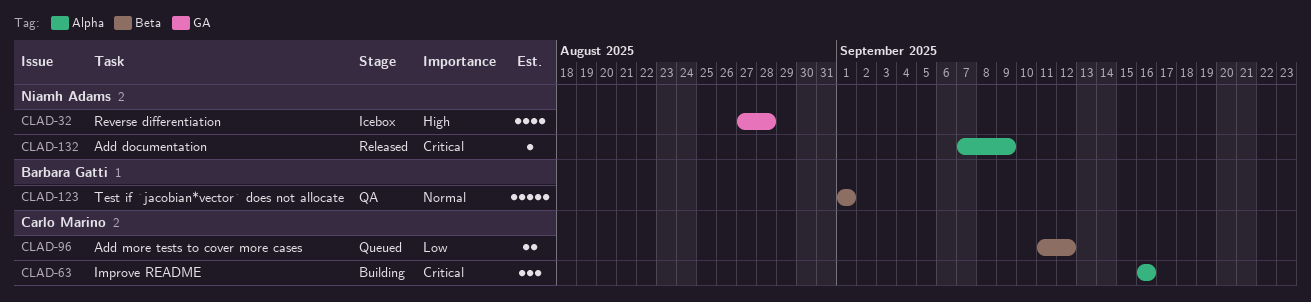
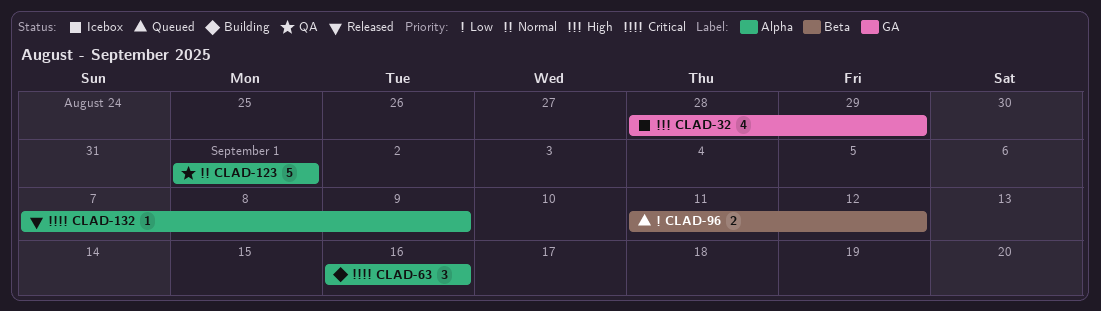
CLAD-32, start: Aug 27 -> Aug 28
CLAD-32, due: Aug 28 -> Aug 29
CLAD-123, label: Beta -> Alpha

